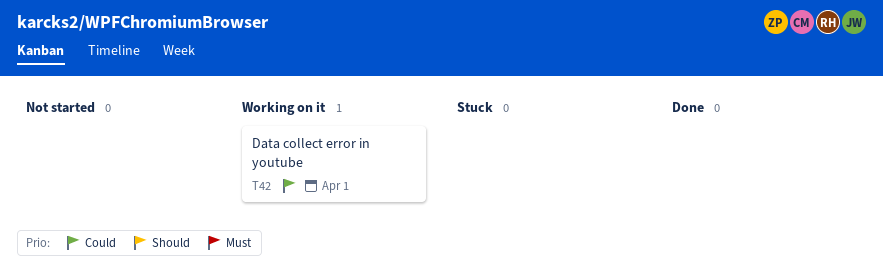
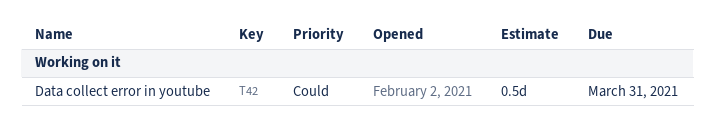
T42, due: Apr 1 -> Mar 31

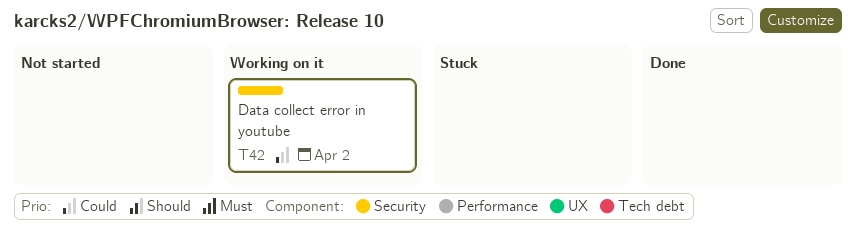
T42, due: Mar 31 -> Apr 2

